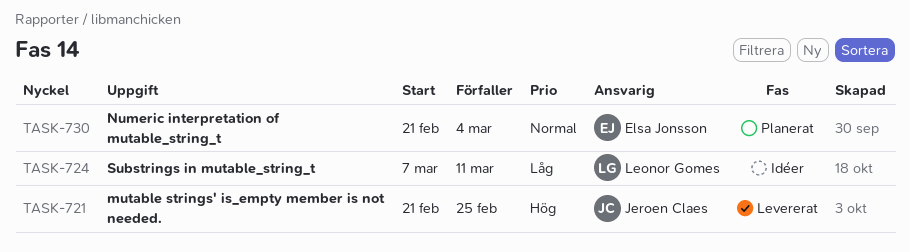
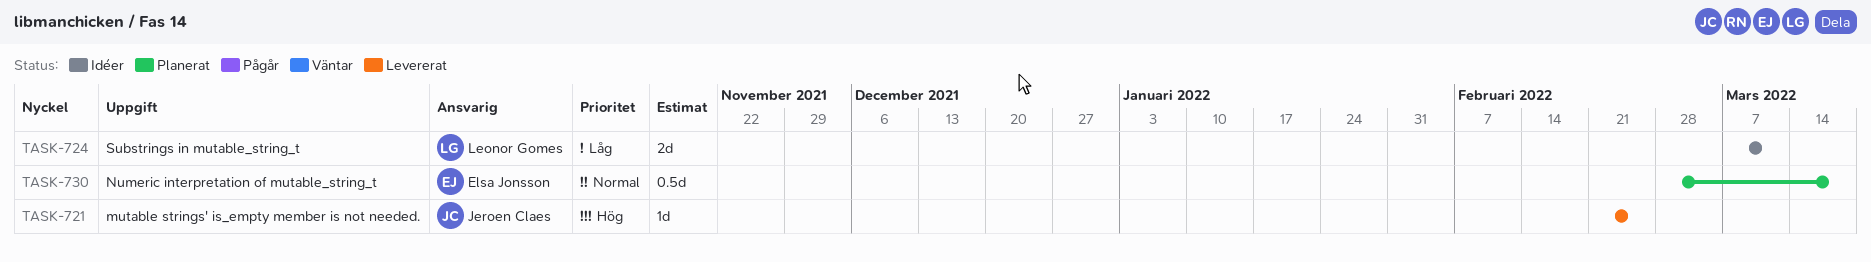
TASK-730, start: Feb 21 -> Feb 28
TASK-730, due: Mar 4 -> Mar 18

